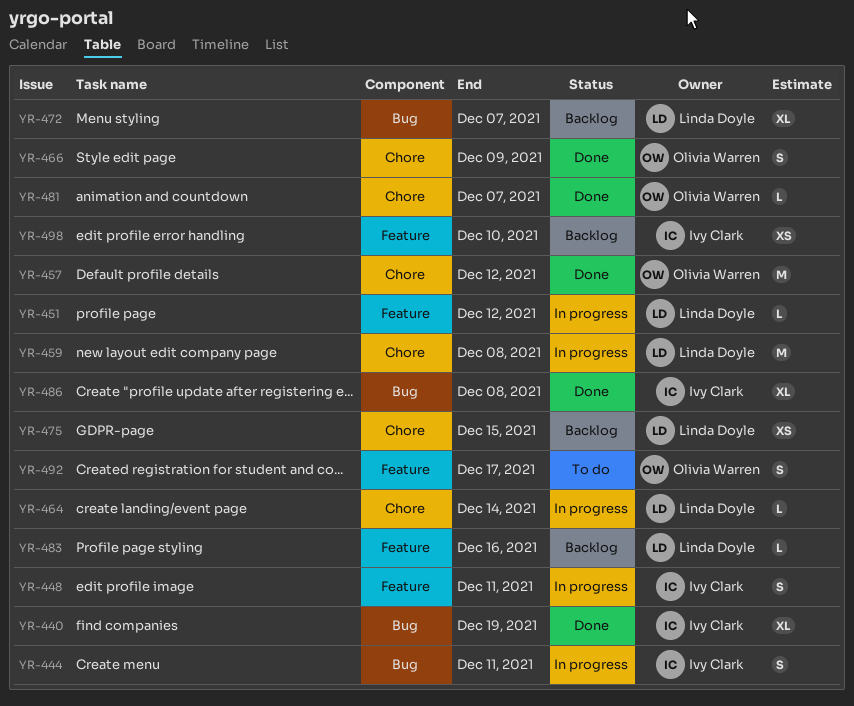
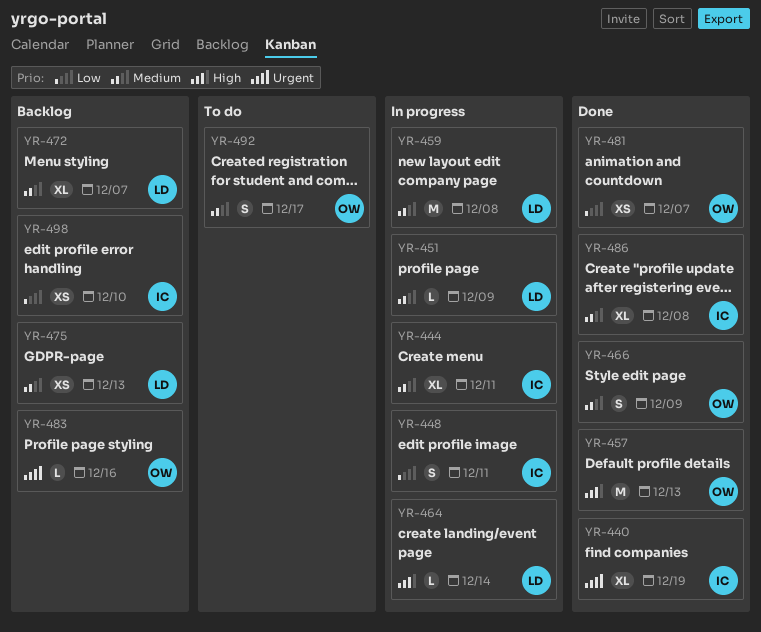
YR-444, estimate: S -> XL
YR-451, due: Dec 12 -> Dec 9
YR-457, due: Dec 12 -> Dec 13
YR-475, due: Dec 15 -> Dec 13
YR-481, estimate: L -> XS
YR-483, owner: Linda Doyle -> Olivia Warren

